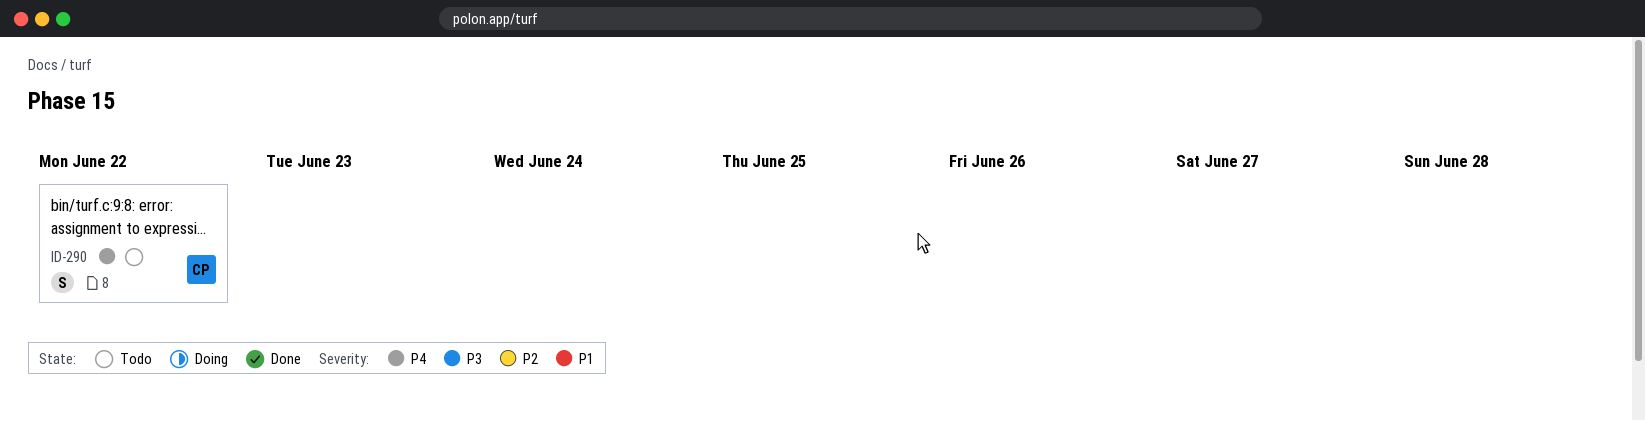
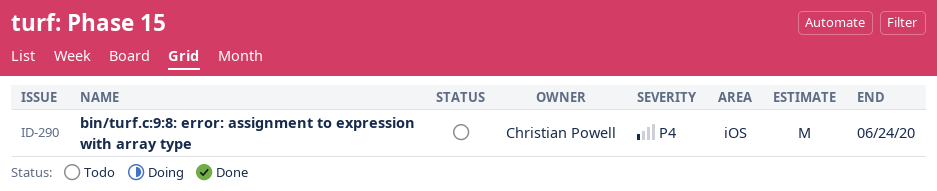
ID-290, estimate: S -> M
ID-290, due: Jun 22 -> Jun 24

